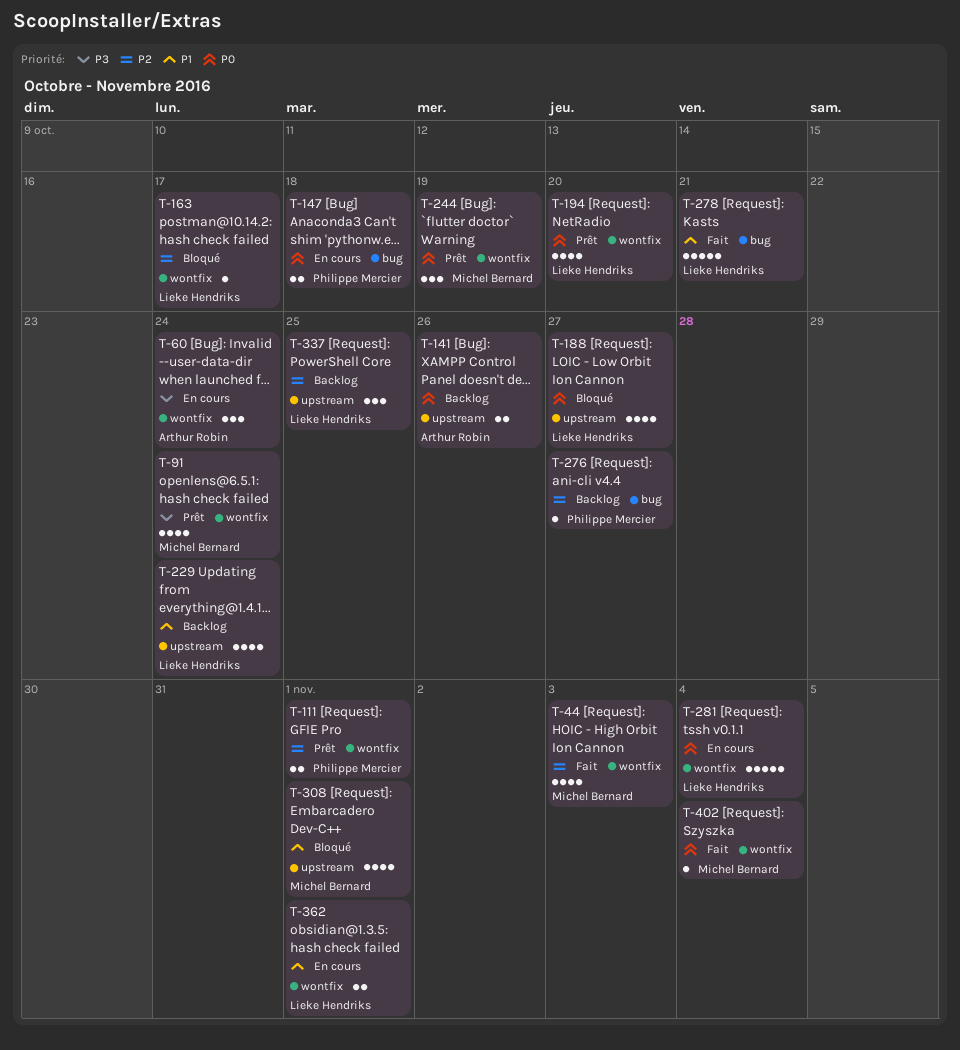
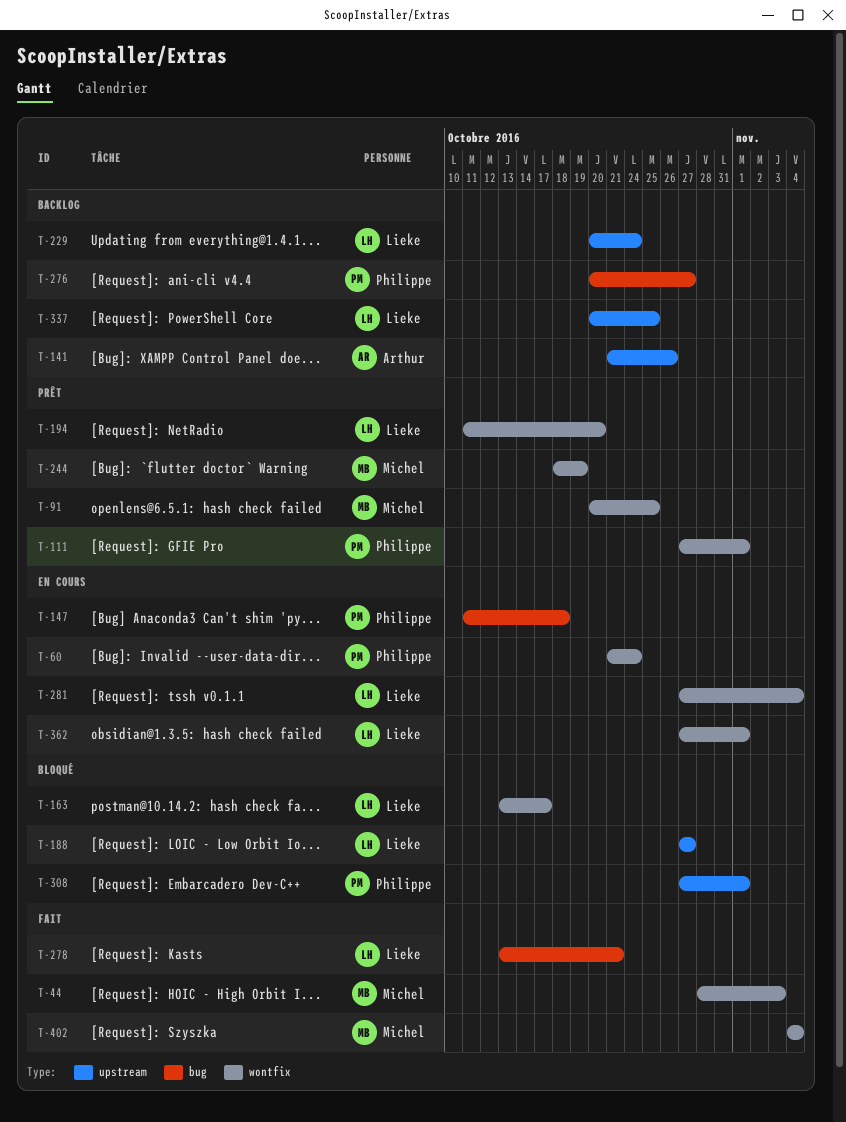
T-60, owner: Arthur Robin -> Philippe Mercier
T-91, due: Oct 24 -> Oct 25
T-308, owner: Michel Bernard -> Philippe Mercier

